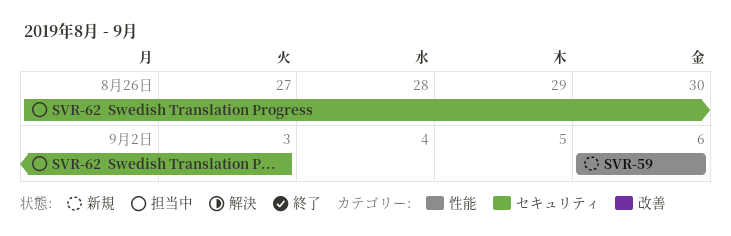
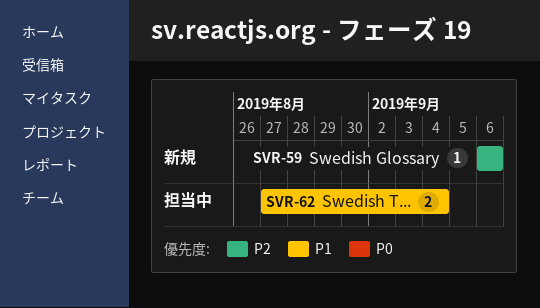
SVR-62, start: Aug 26 -> Aug 27
SVR-62, due: Sep 3 -> Sep 4

